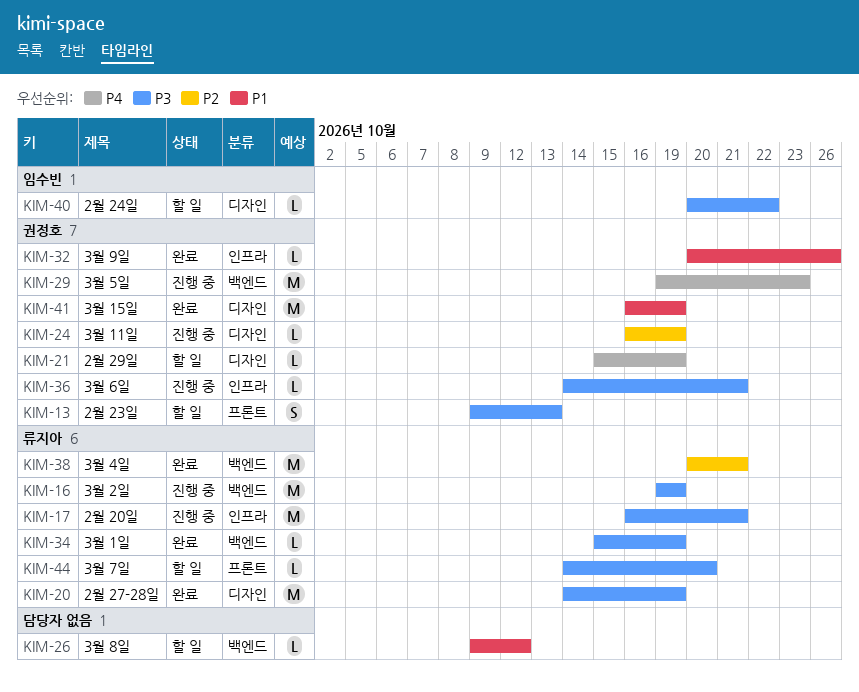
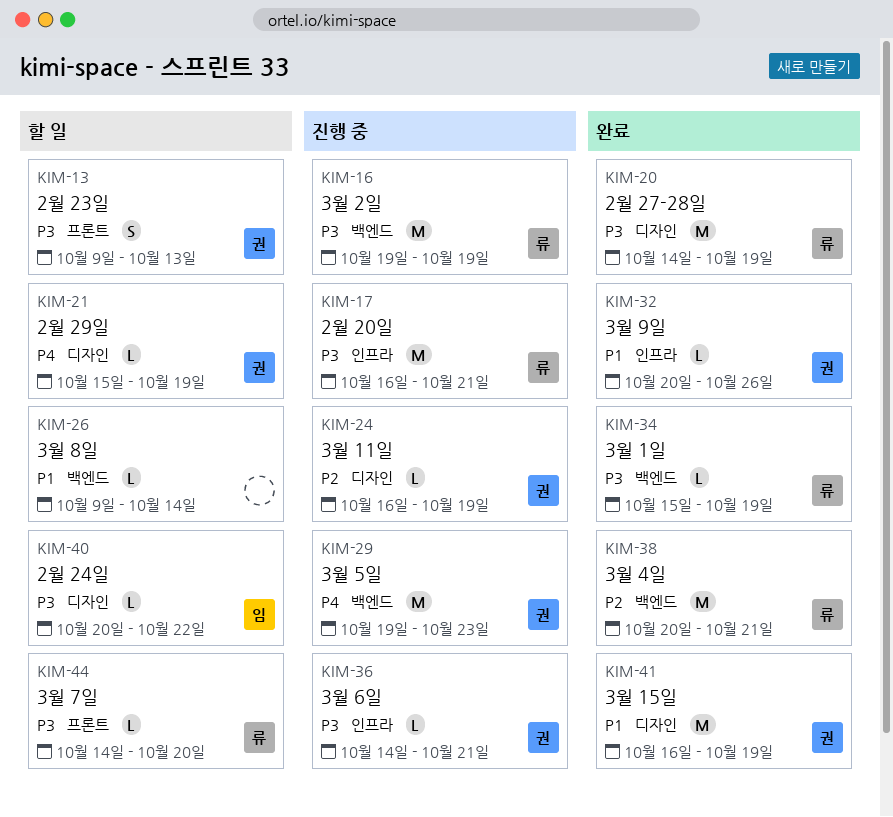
KIM-26, due: Oct 12 -> Oct 14

